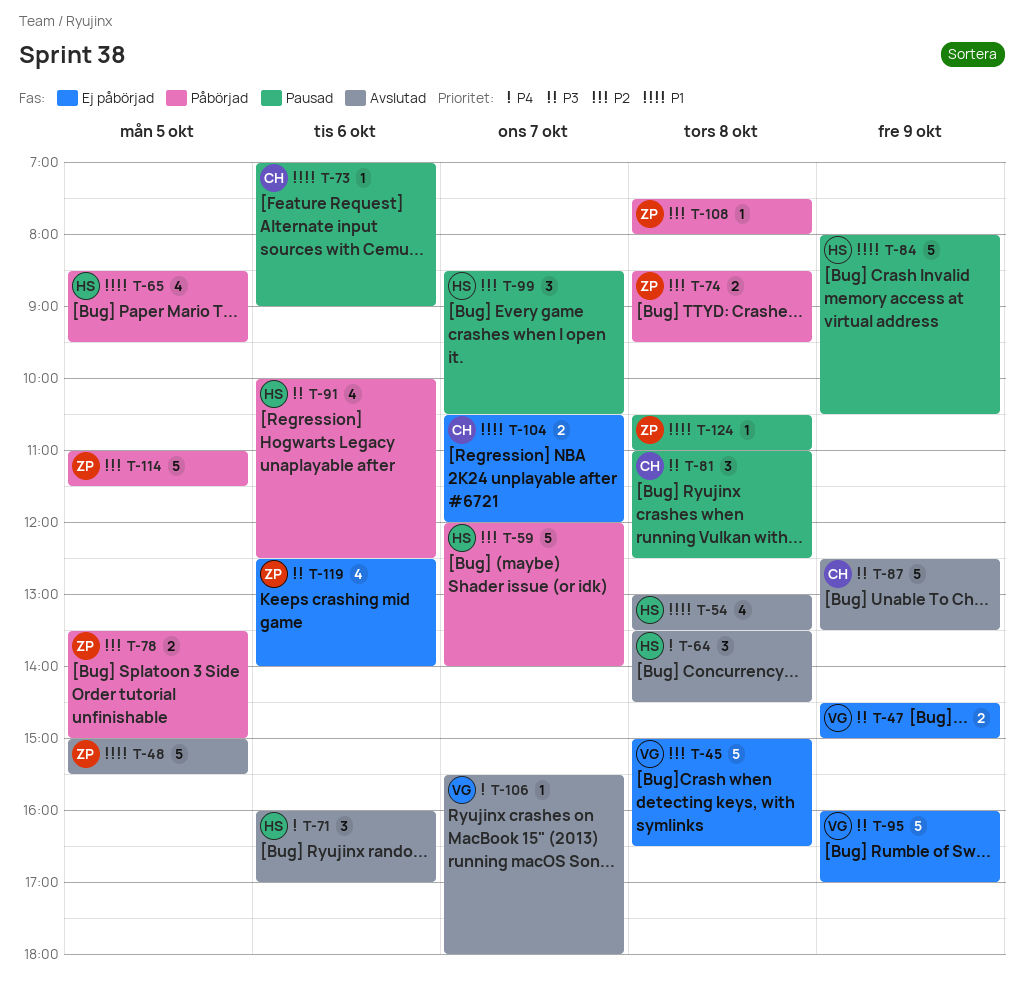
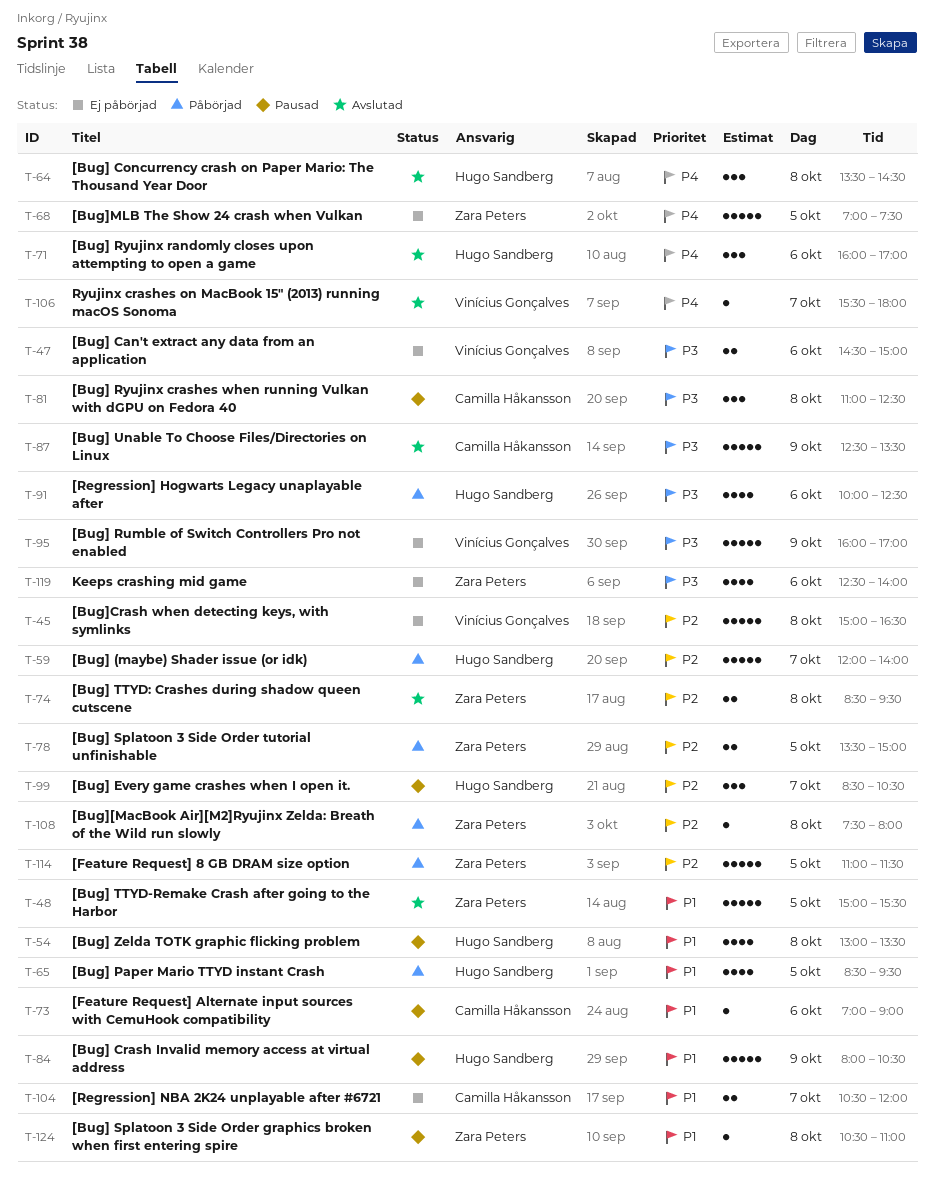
T-47, day: Oct 9 -> Oct 6
T-54, status: Avslutad -> Pausad
T-68: none -> present
T-74, status: Påbörjad -> Avslutad

